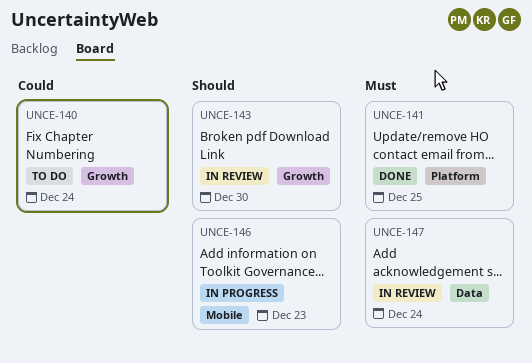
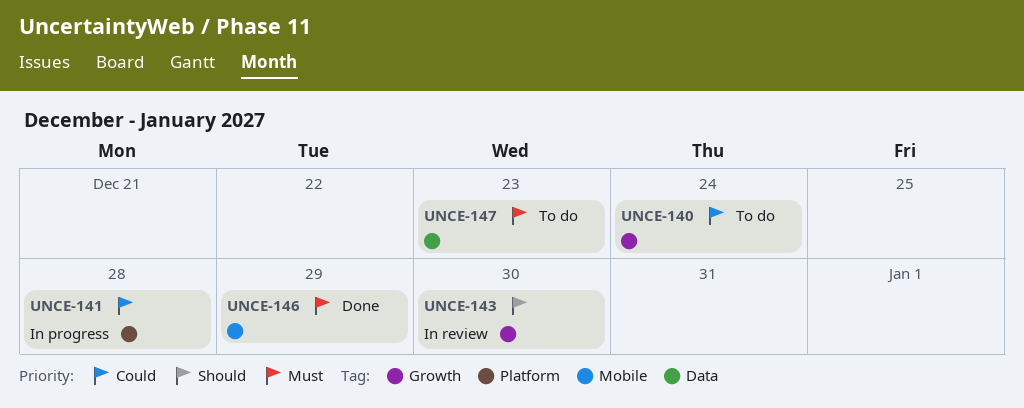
UNCE-141, status: Done -> In progress
UNCE-141, priority: Must -> Could
UNCE-141, due: Dec 25 -> Dec 28
UNCE-146, status: In progress -> Done
UNCE-146, priority: Should -> Must
UNCE-146, due: Dec 23 -> Dec 29
UNCE-147, status: In review -> To do
UNCE-147, due: Dec 24 -> Dec 23

